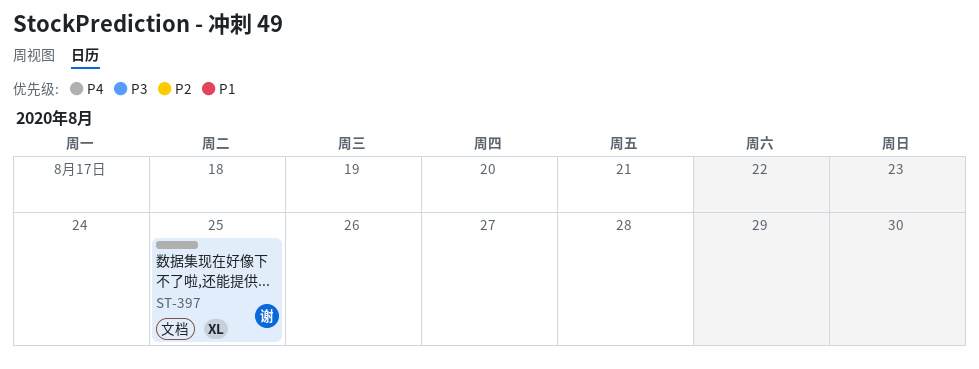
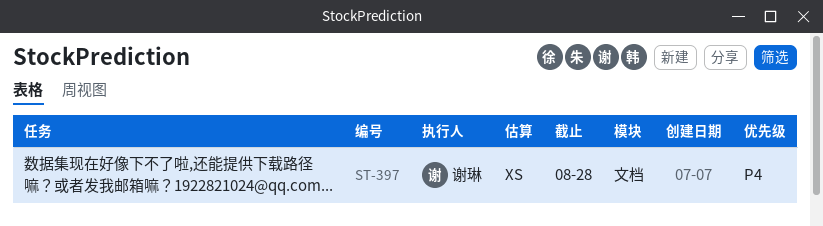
ST-397, estimate: XL -> XS
ST-397, due: Aug 25 -> Aug 28

